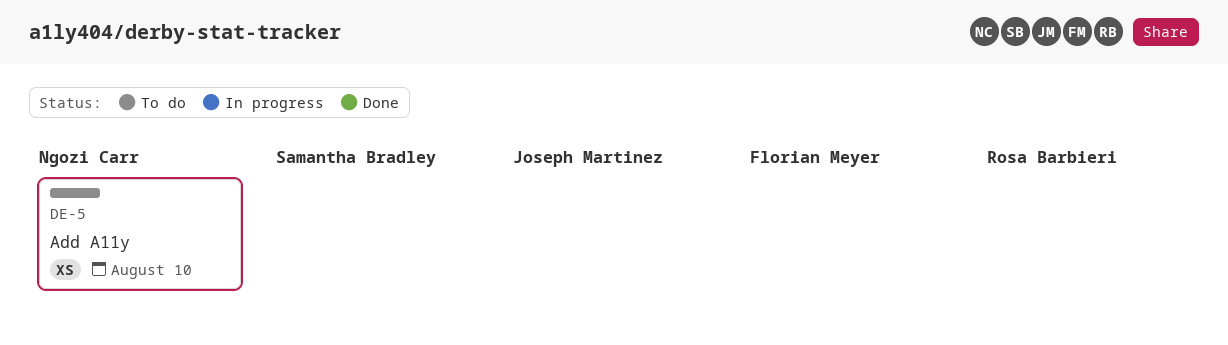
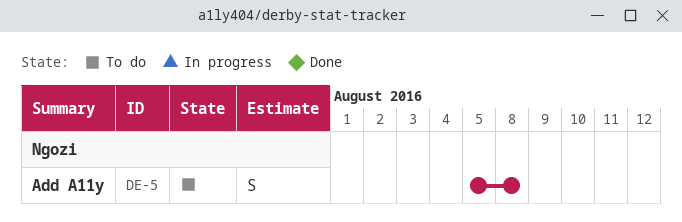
DE-5, estimate: XS -> S
DE-5, due: Aug 10 -> Aug 8

